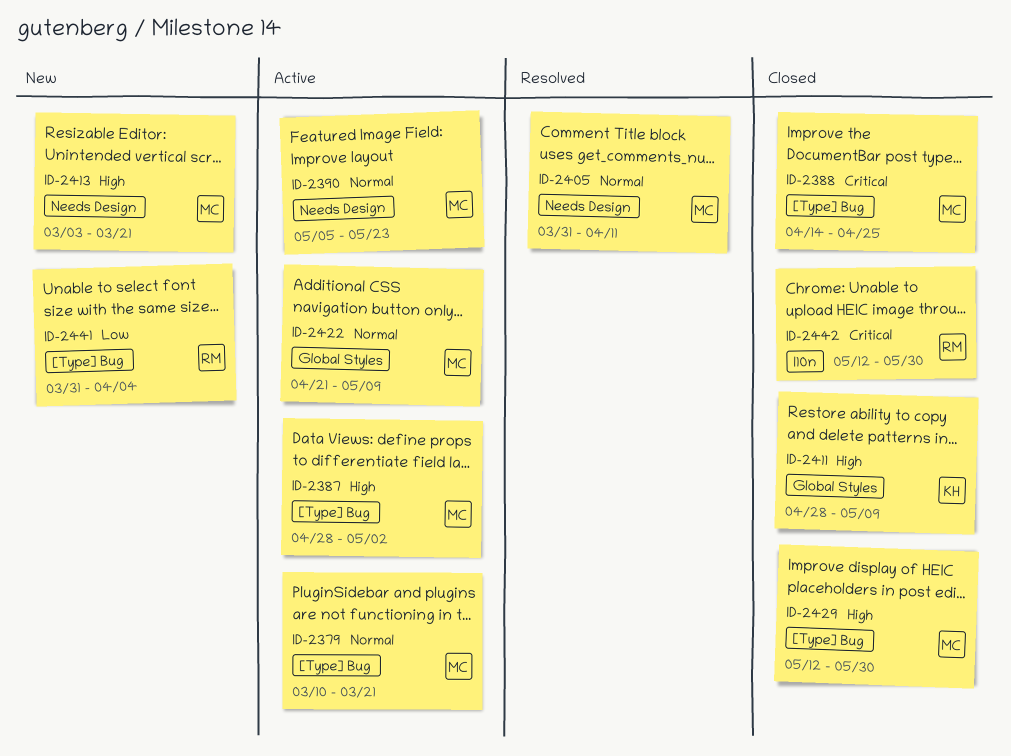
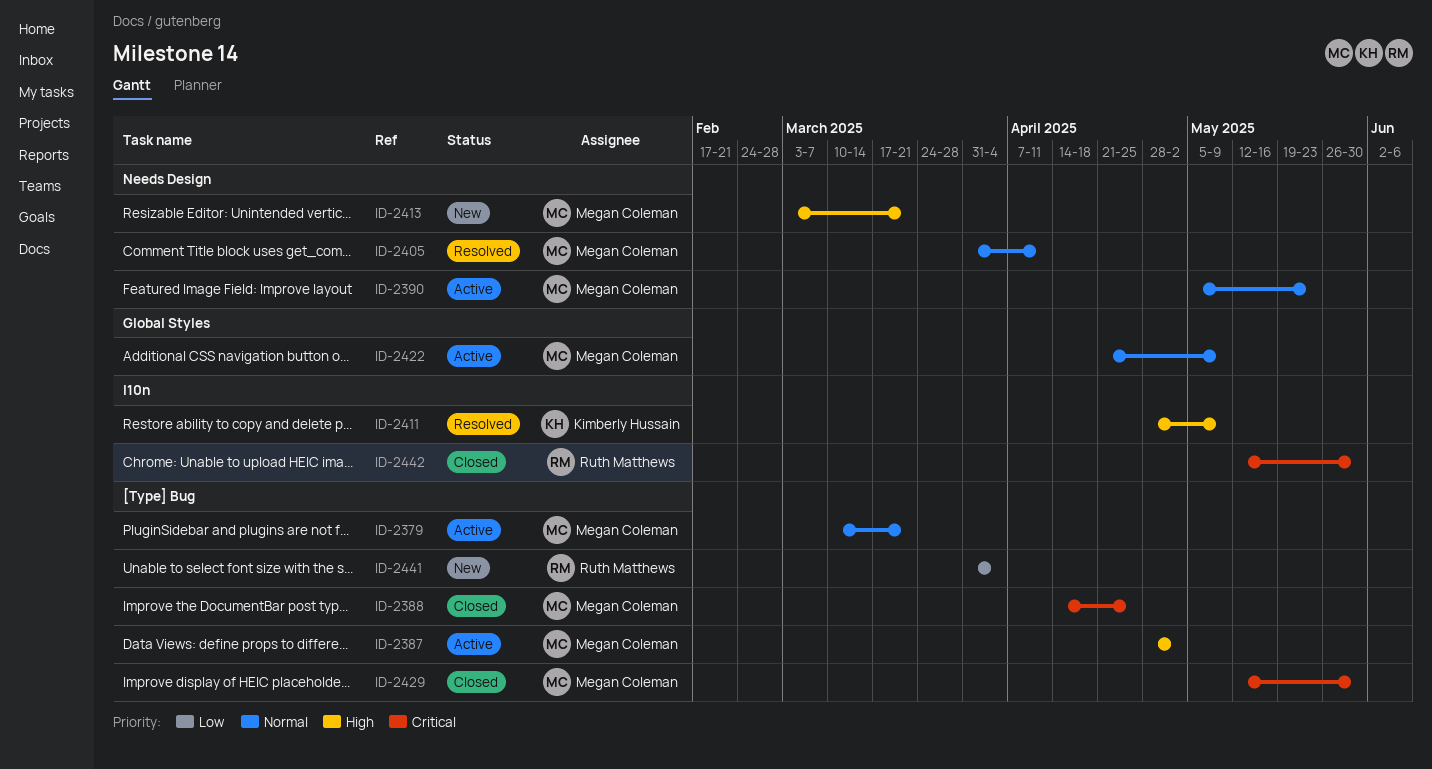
ID-2411, status: Closed -> Resolved
ID-2411, label: Global Styles -> l10n
ID-2429, priority: High -> Critical

